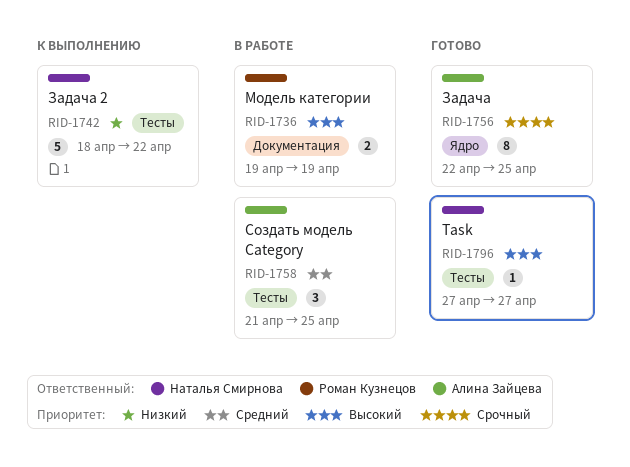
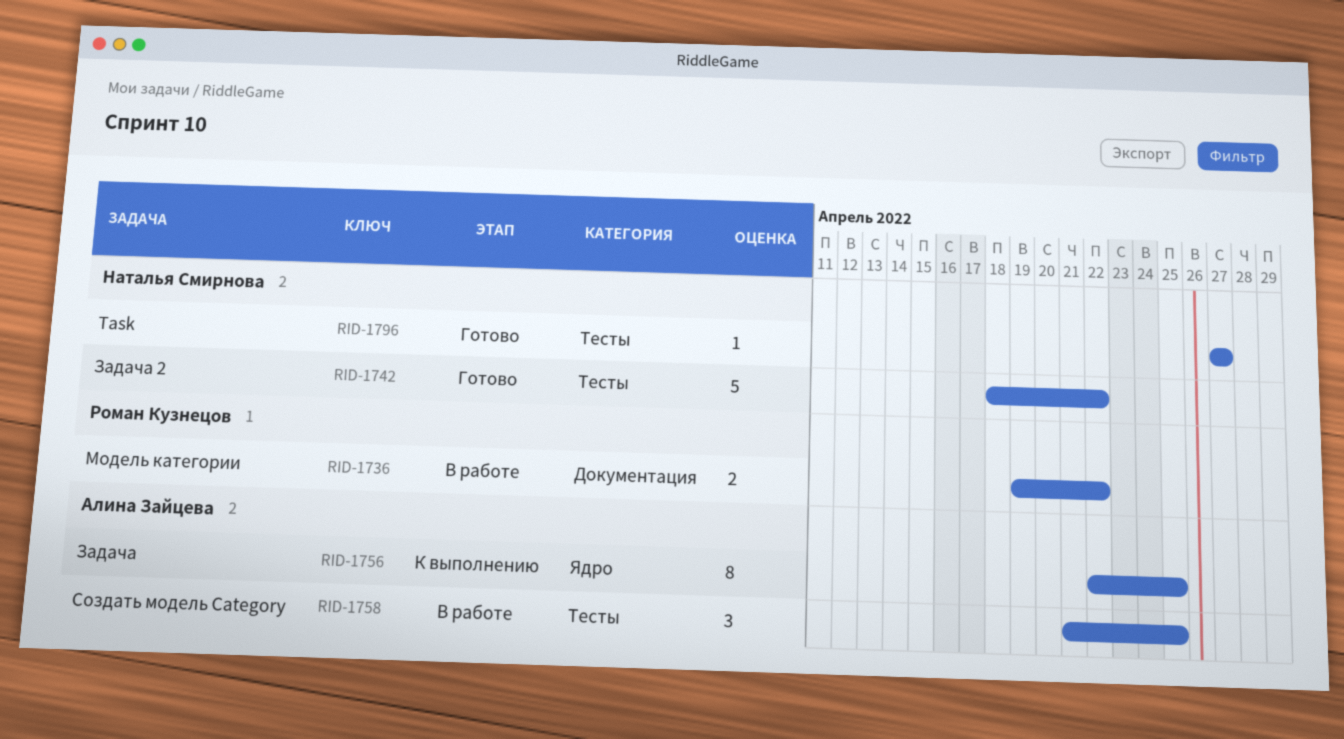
RID-1736, due: Apr 19 -> Apr 22
RID-1742, status: К выполнению -> Готово
RID-1756, status: Готово -> К выполнению

